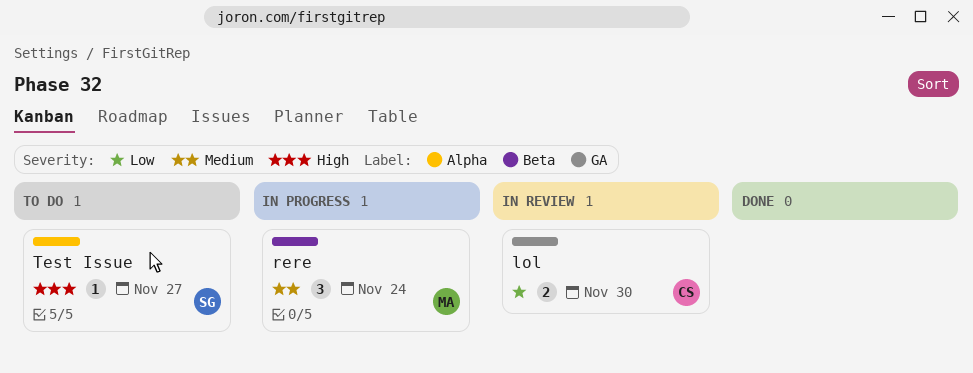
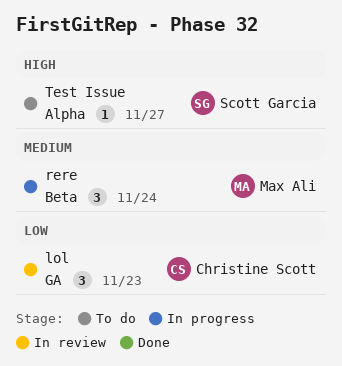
lol, estimate: 2 -> 3
lol, due: Nov 30 -> Nov 23

